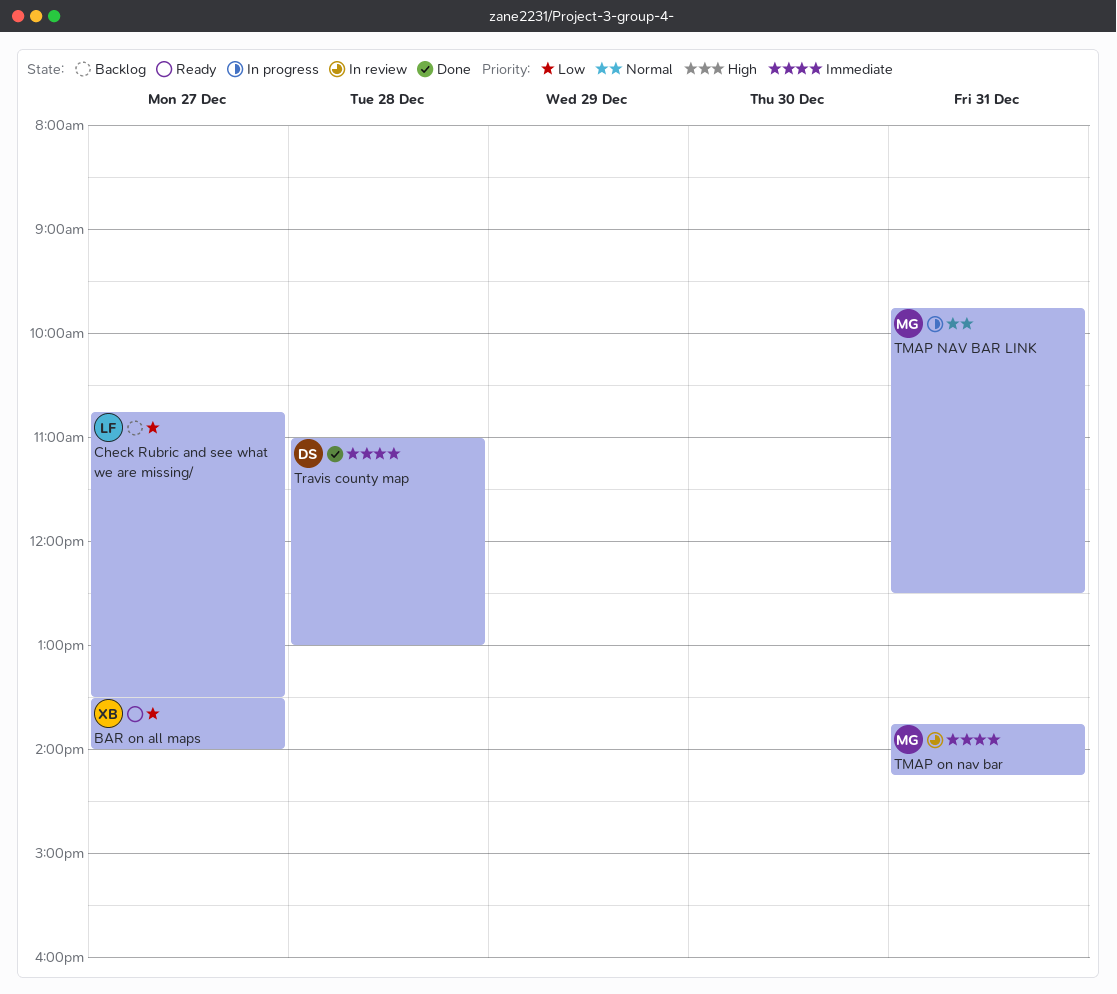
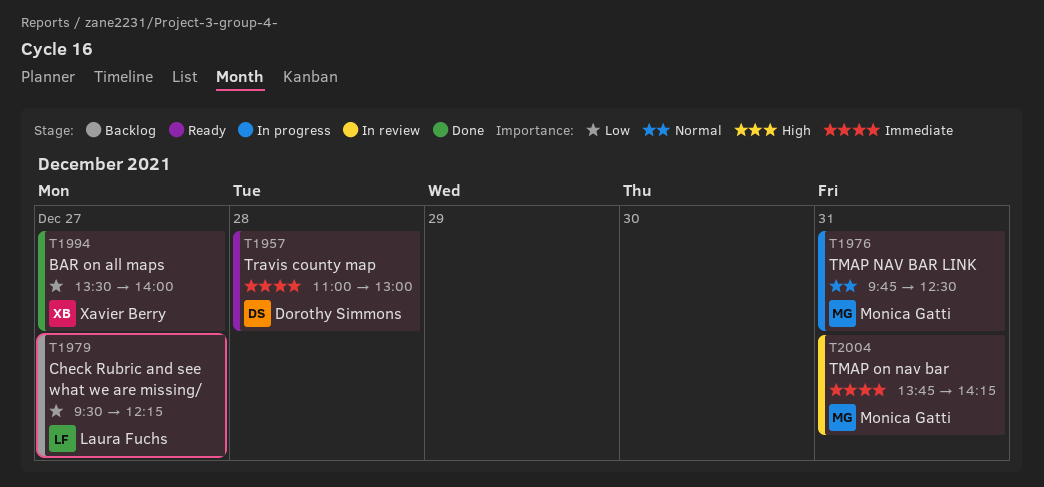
BAR on all maps, status: Ready -> Done
Check Rubric and see what we are missing/, begins: 10:45 -> 09:30
Check Rubric and see what we are missing/, ends: 13:30 -> 12:15
Travis county map, status: Done -> Ready

